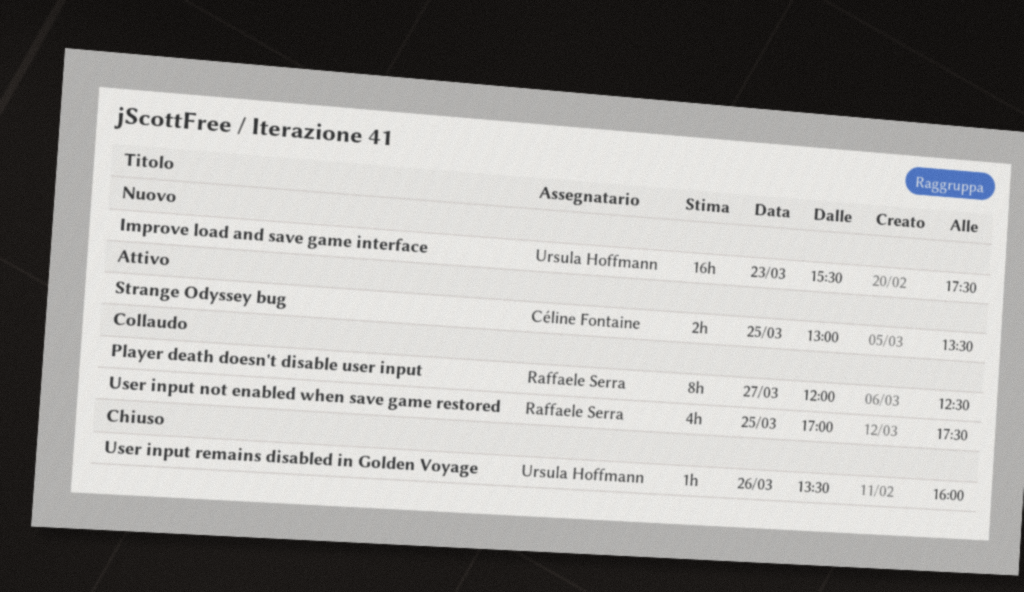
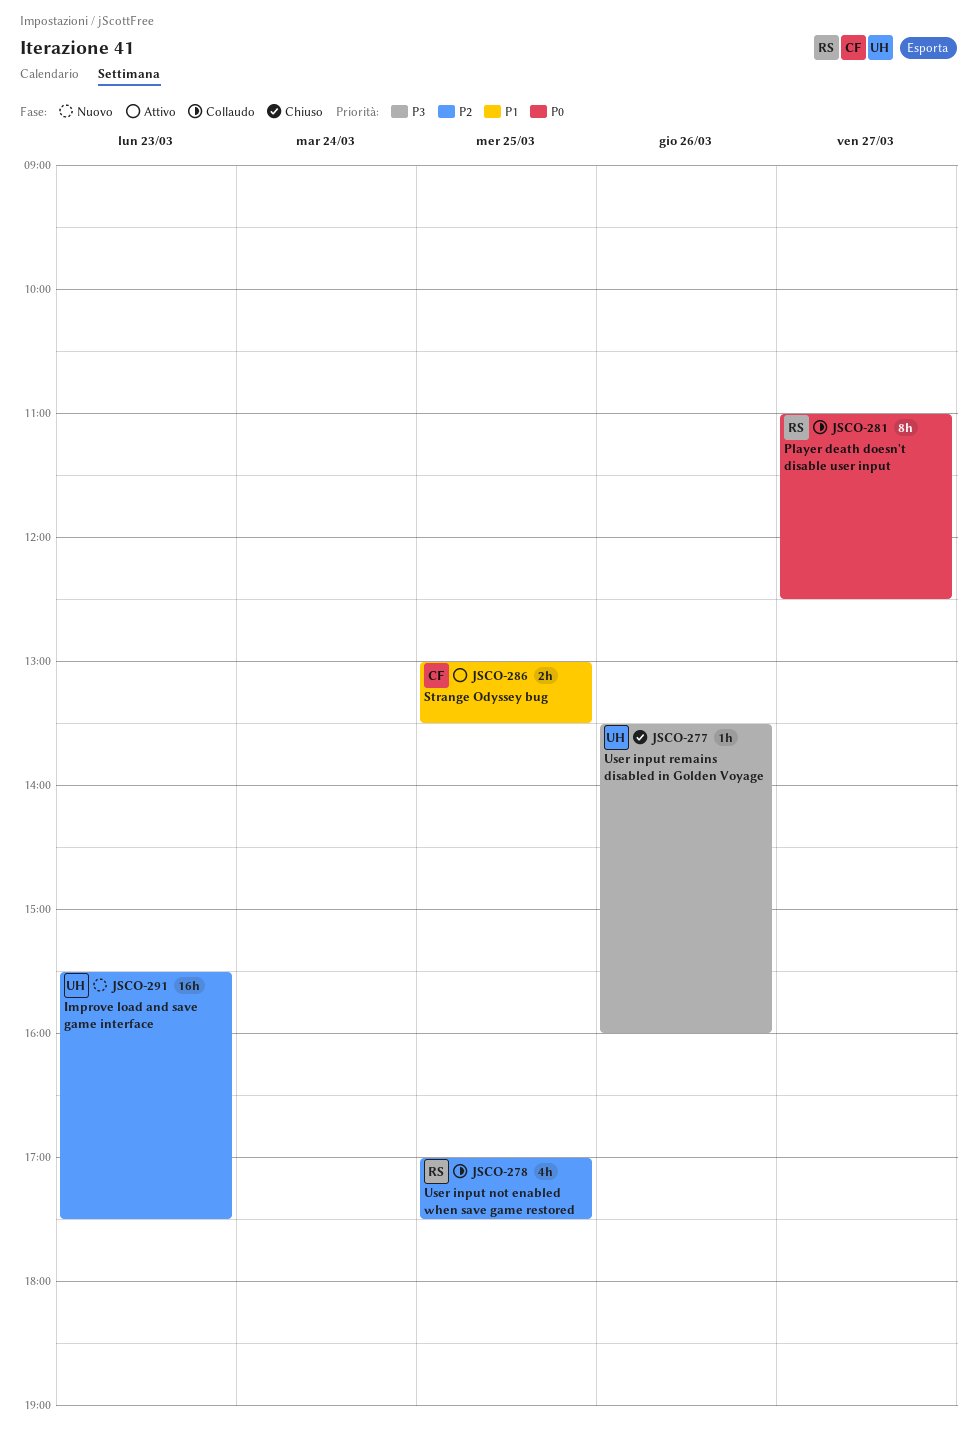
Player death doesn't disable user input, begins: 12:00 -> 11:00

